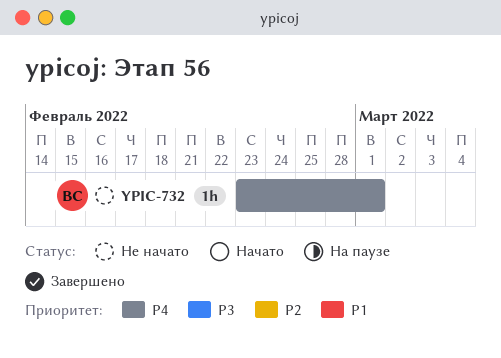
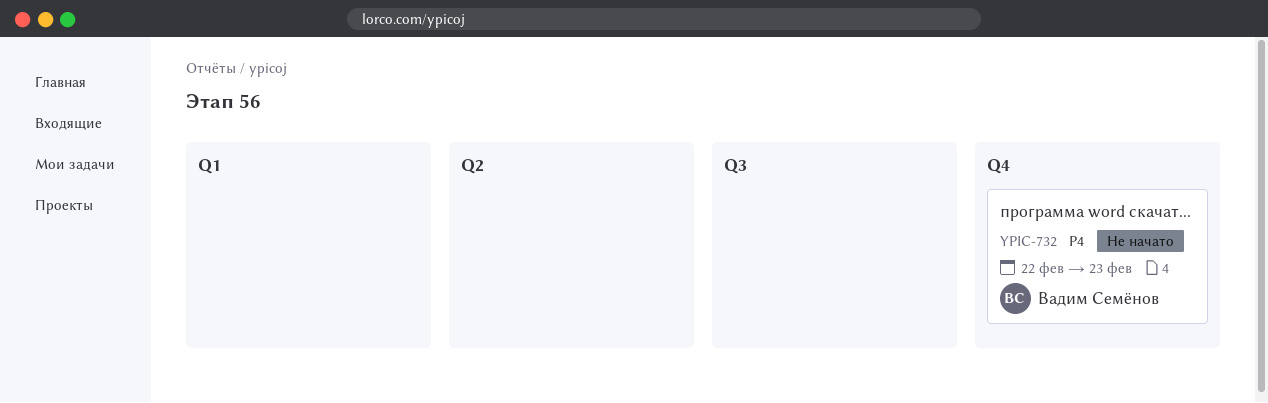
YPIC-732, start: Feb 23 -> Feb 22
YPIC-732, due: Mar 1 -> Feb 23

